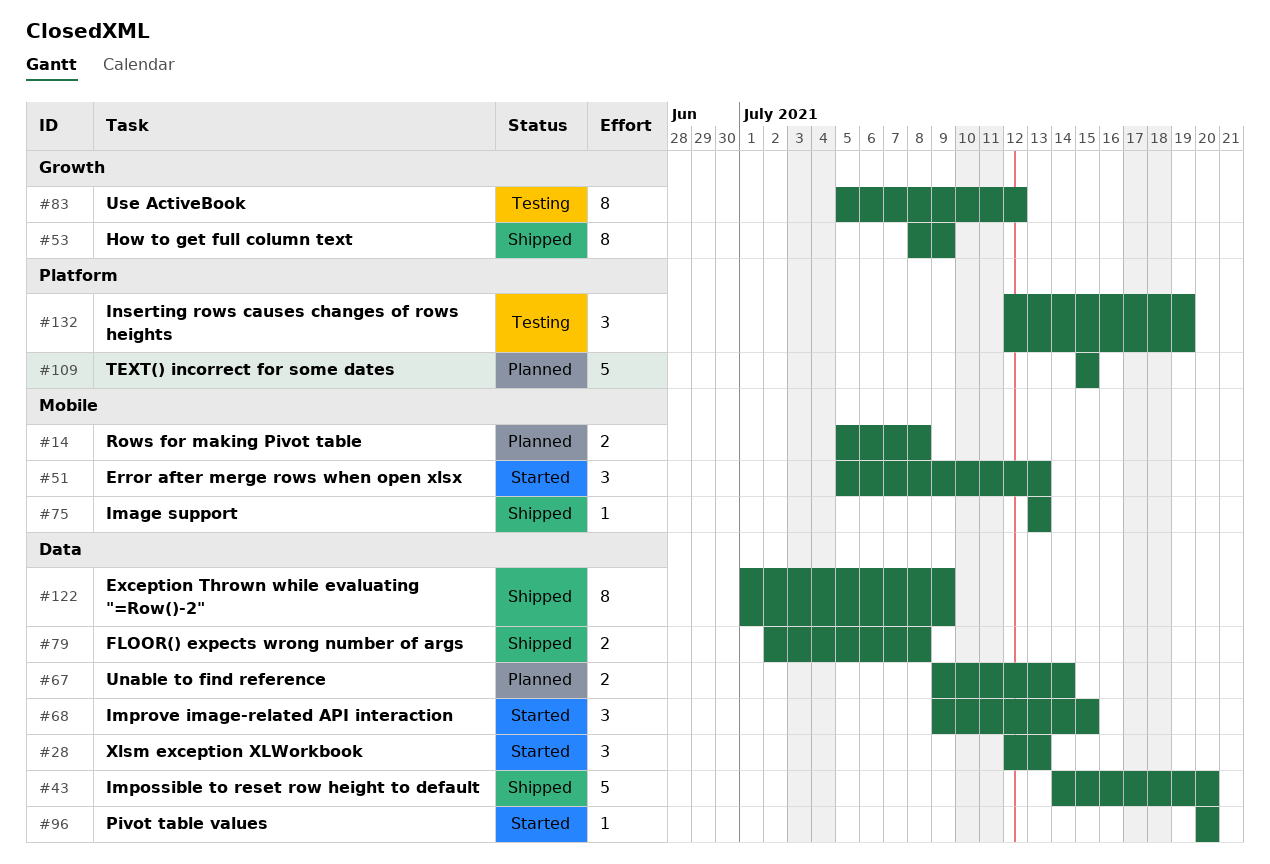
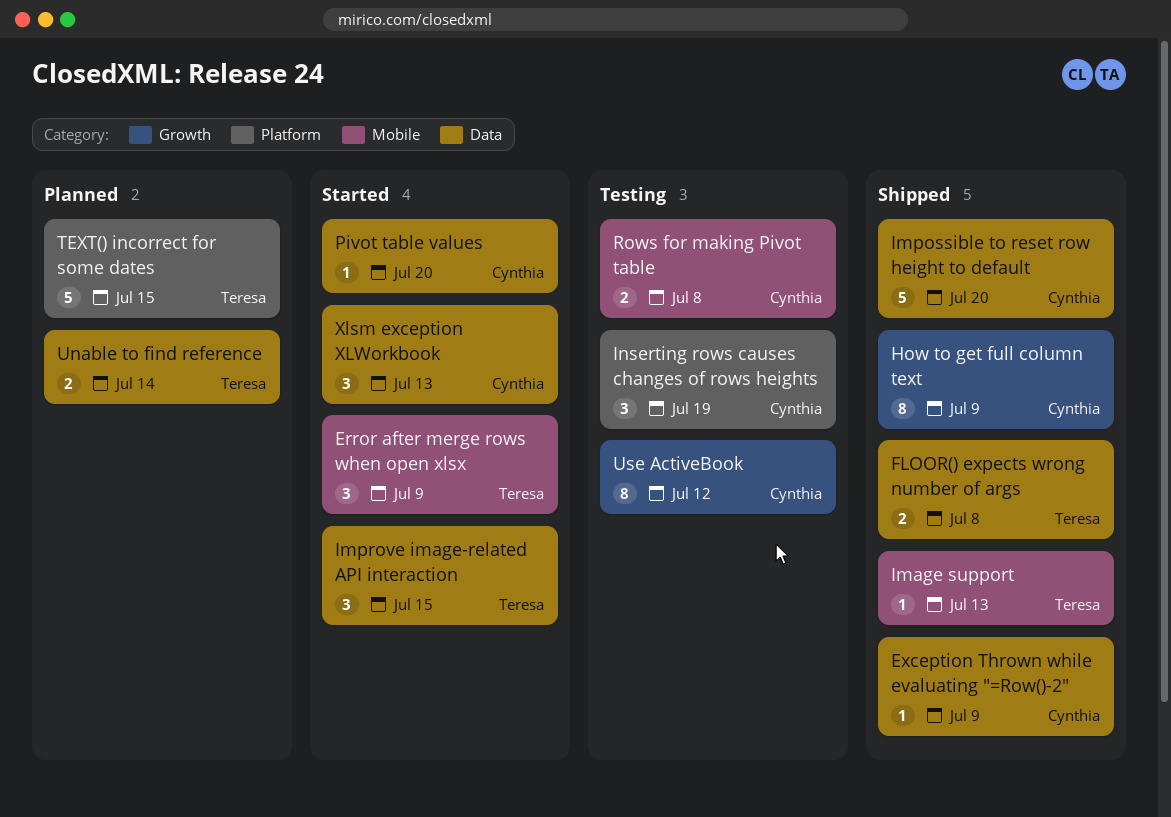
Error after merge rows when open xlsx, due: Jul 13 -> Jul 9
Exception Thrown while evaluating "=Row()-2", estimate: 8 -> 1
Rows for making Pivot table, status: Planned -> Testing

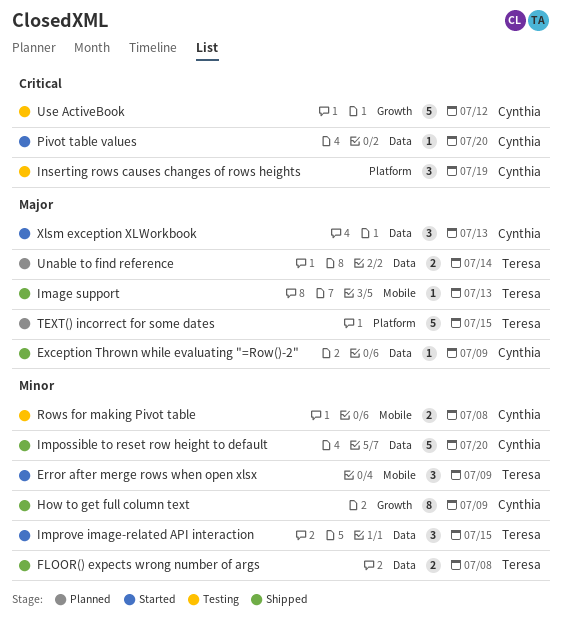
Use ActiveBook, estimate: 8 -> 5

